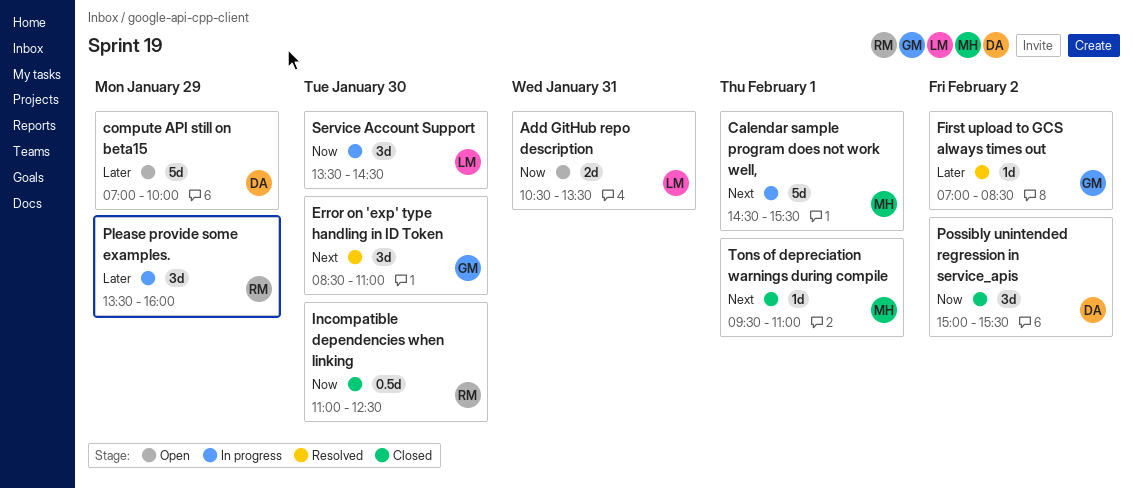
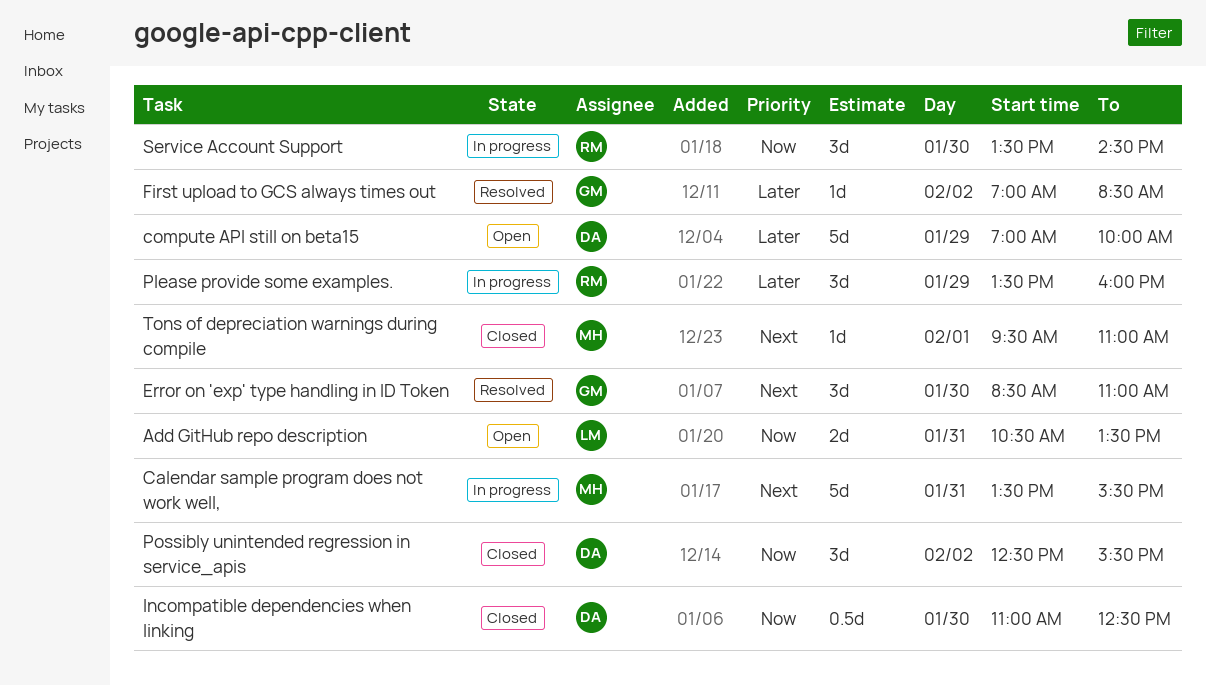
Calendar sample program does not work well,, day: Feb 1 -> Jan 31
Calendar sample program does not work well,, begins: 14:30 -> 13:30
Incompatible dependencies when linking, owner: RM -> DA
Possibly unintended regression in service_apis, begins: 15:00 -> 12:30
Service Account Support, owner: LM -> RM

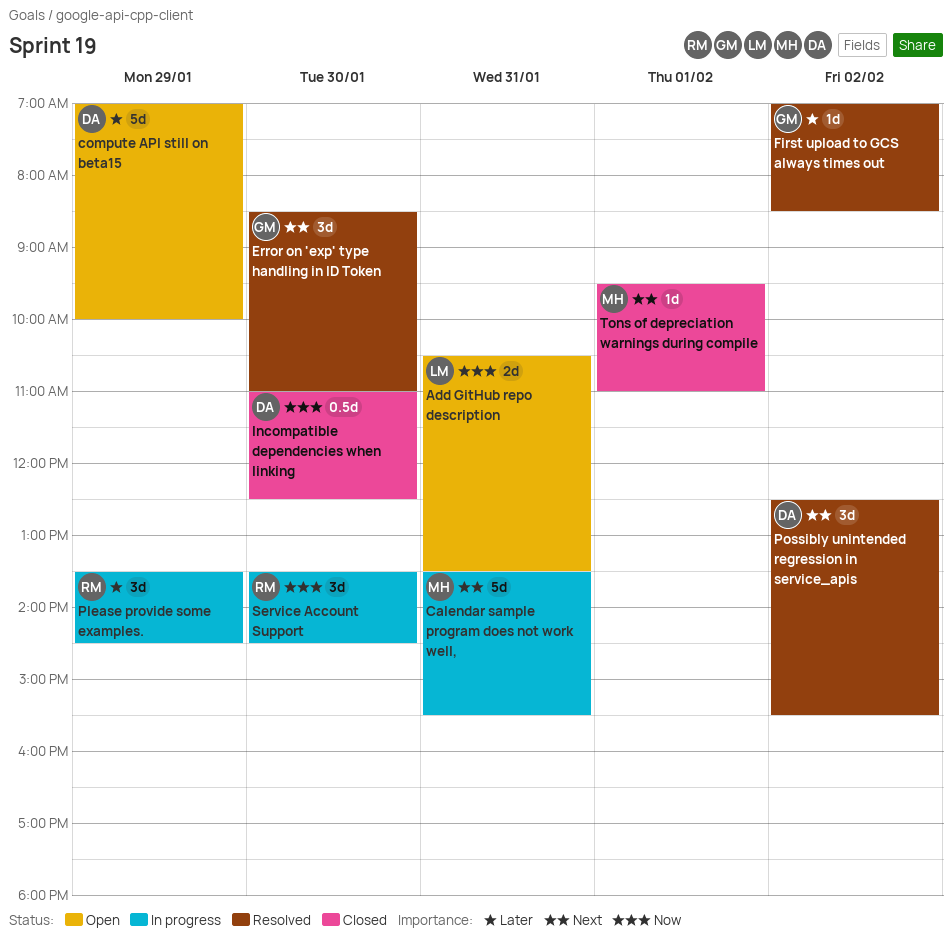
Please provide some examples., ends: 16:00 -> 14:30
Possibly unintended regression in service_apis, status: Closed -> Resolved
Possibly unintended regression in service_apis, priority: Now -> Next

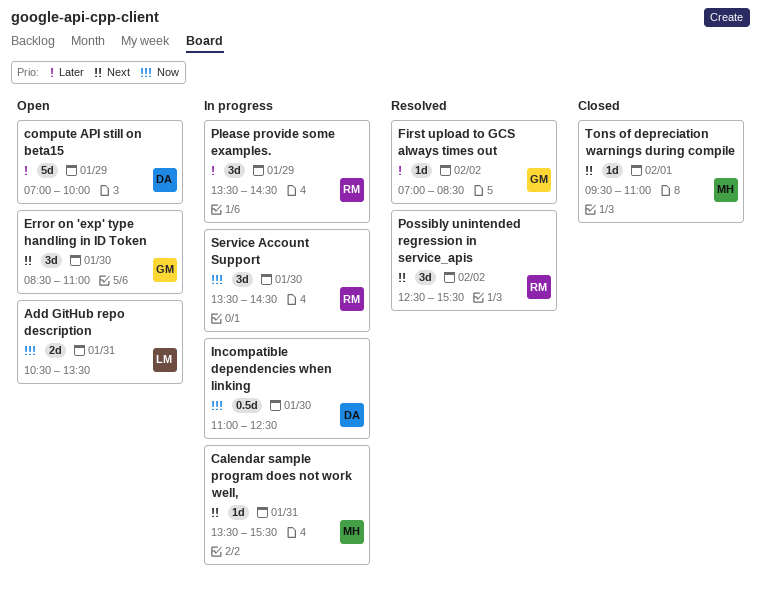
Calendar sample program does not work well,, estimate: 5d -> 1d
Error on 'exp' type handling in ID Token, status: Resolved -> Open
Incompatible dependencies when linking, status: Closed -> In progress
Possibly unintended regression in service_apis, owner: DA -> RM

